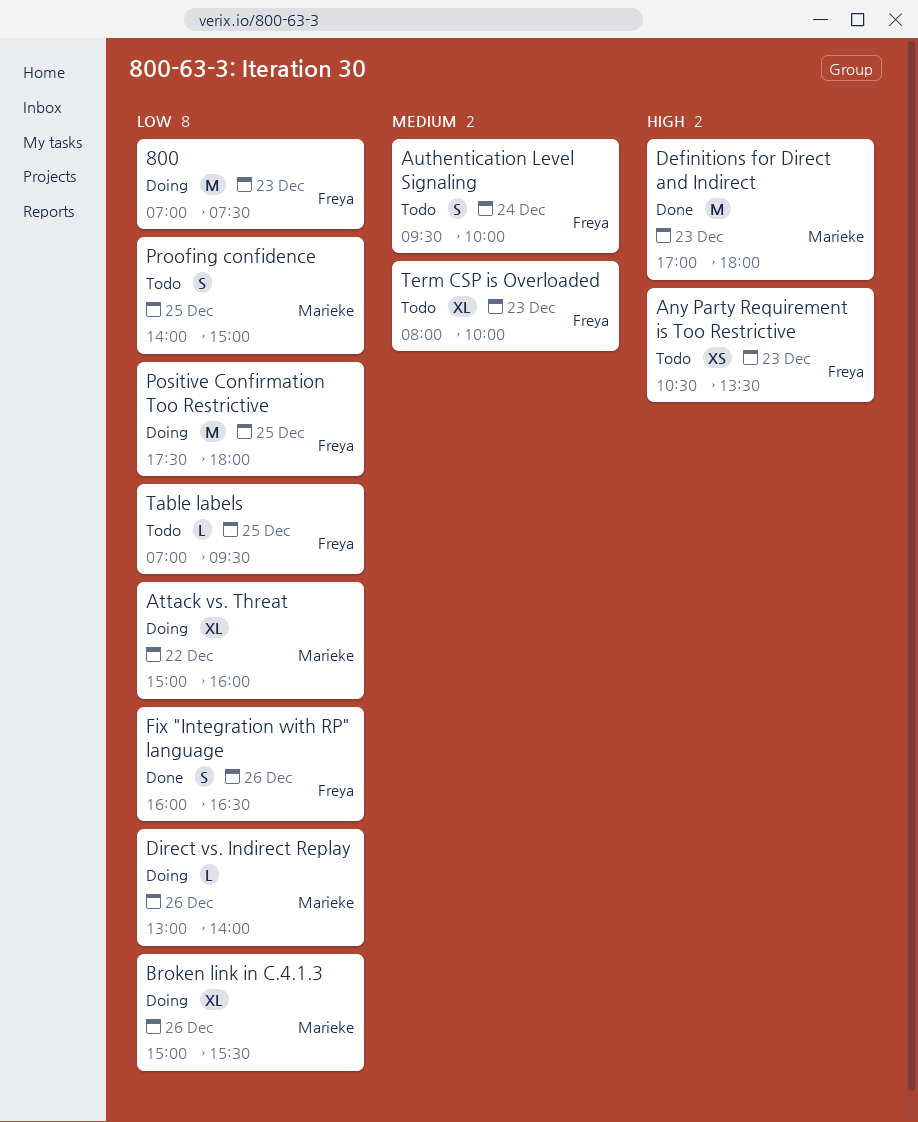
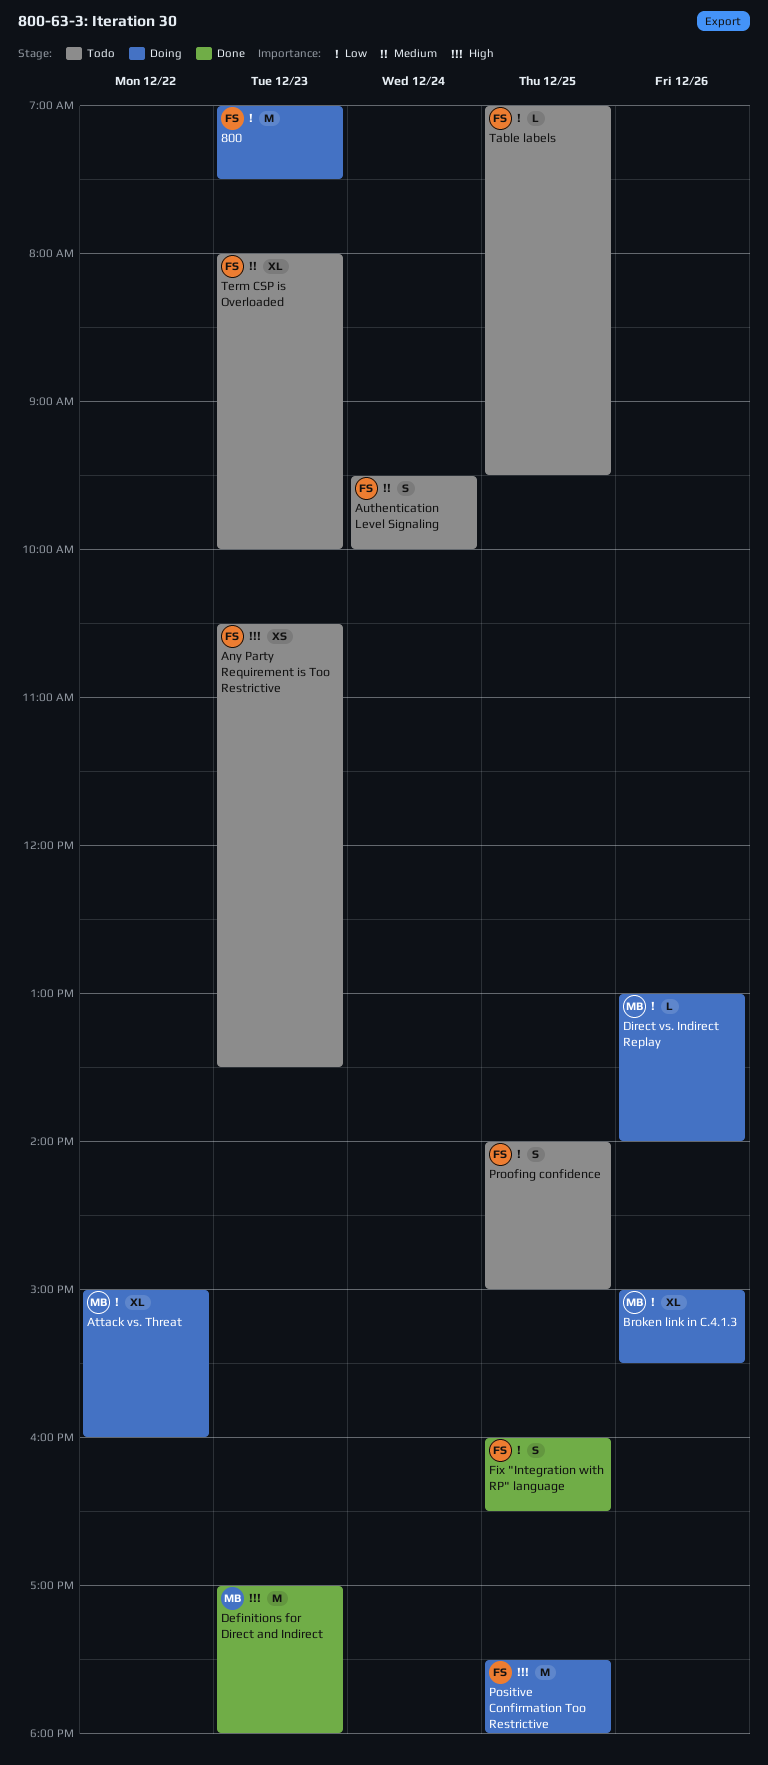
Fix "Integration with RP" language, day: Dec 26 -> Dec 25
Positive Confirmation Too Restrictive, priority: Low -> High
Proofing confidence, owner: Marieke -> Freya

